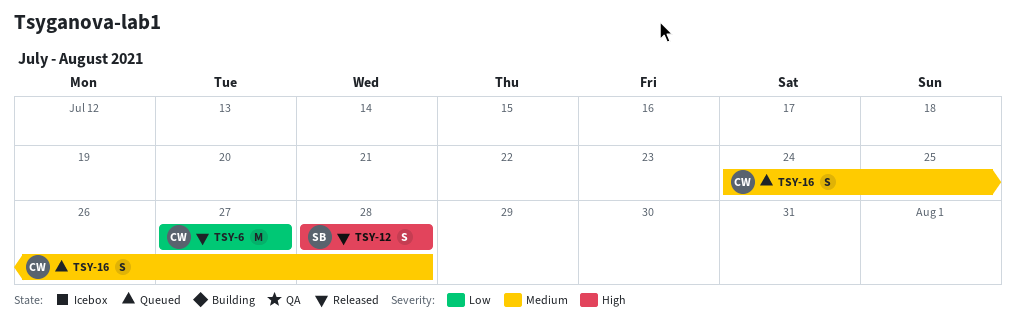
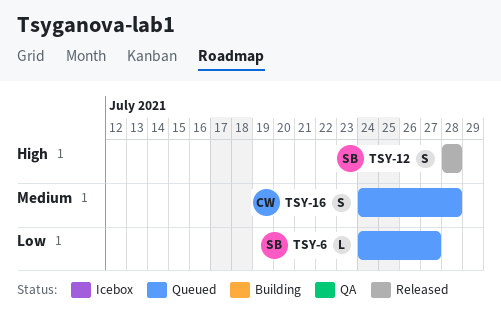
TSY-6, status: Released -> Queued
TSY-6, owner: CW -> SB
TSY-6, estimate: M -> L
TSY-6, start: Jul 27 -> Jul 24

